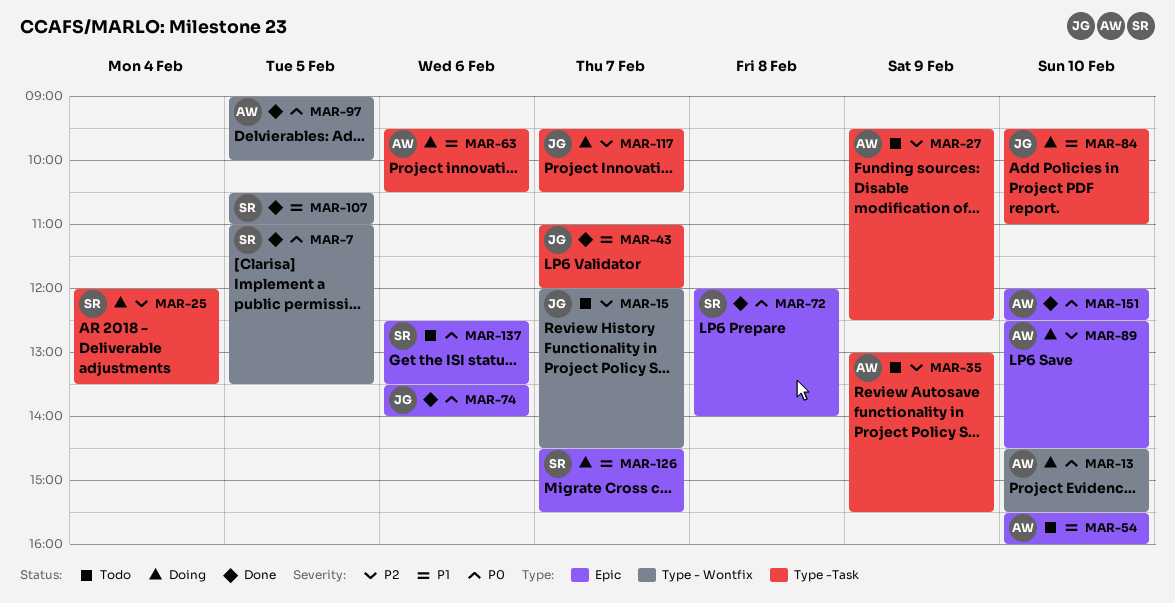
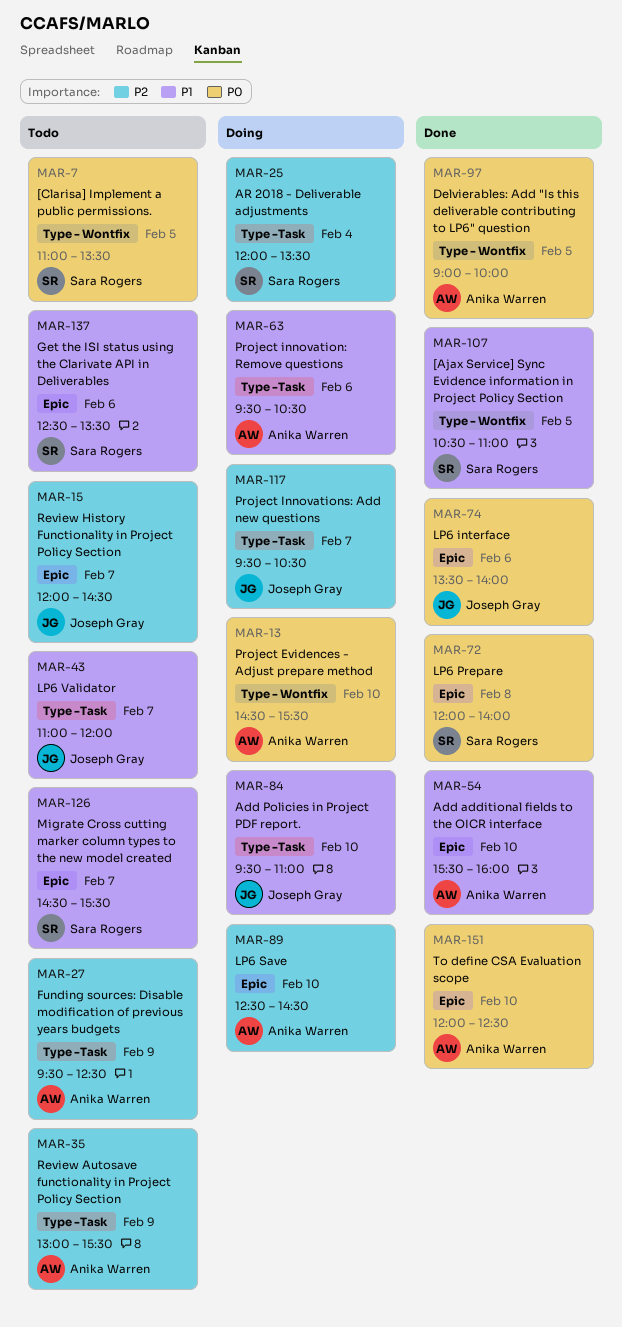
MAR-7, status: Done -> Todo
MAR-15, label: Type - Wontfix -> Epic
MAR-43, status: Done -> Todo
MAR-54, status: Todo -> Done
MAR-126, status: Doing -> Todo
MAR-137, priority: P0 -> P1

